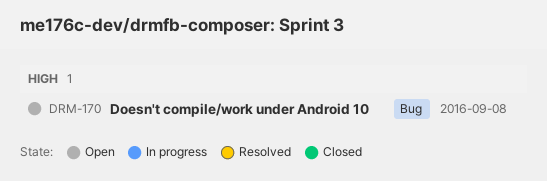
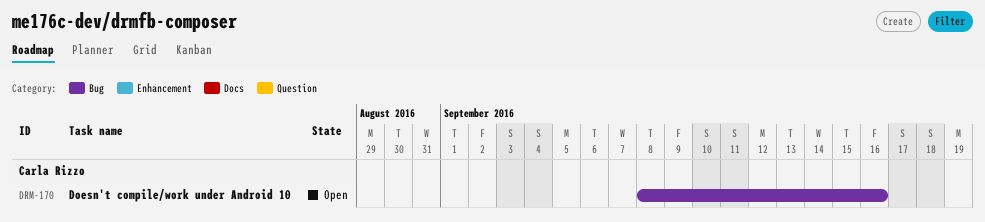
DRM-170, due: Sep 8 -> Sep 16

